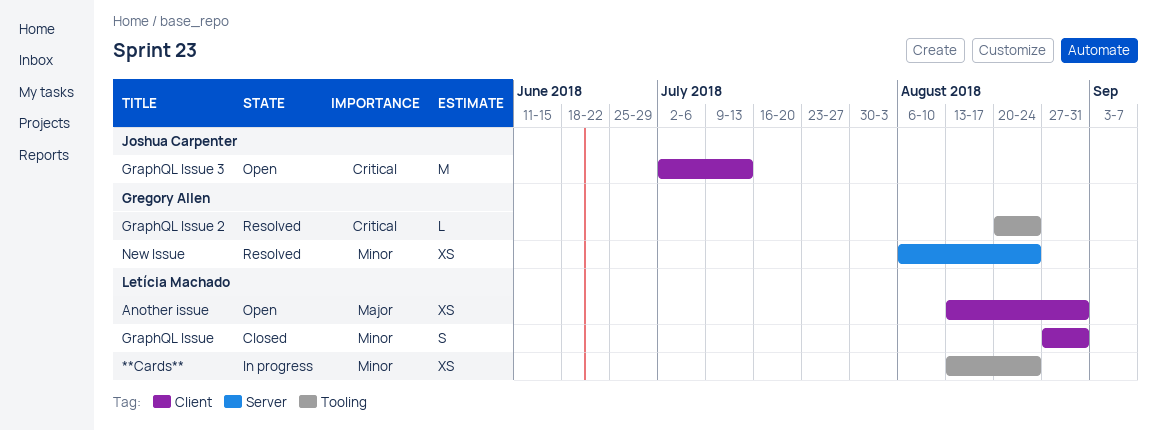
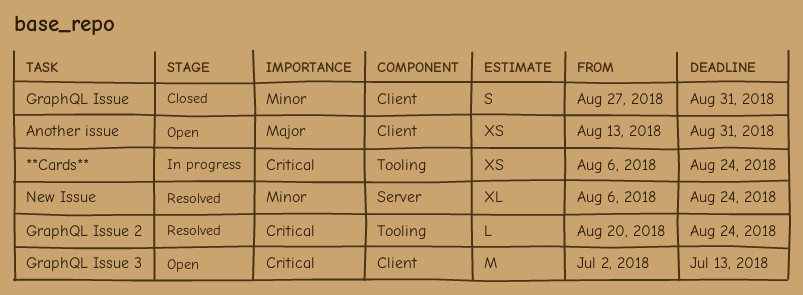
**Cards**, priority: Minor -> Critical
**Cards**, start: Aug 13 -> Aug 6
New Issue, estimate: XS -> XL

